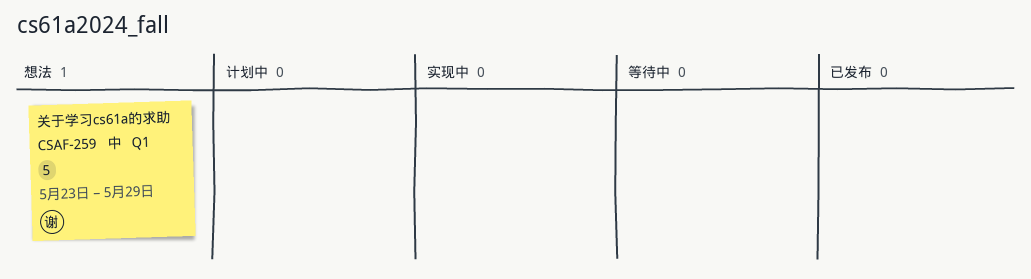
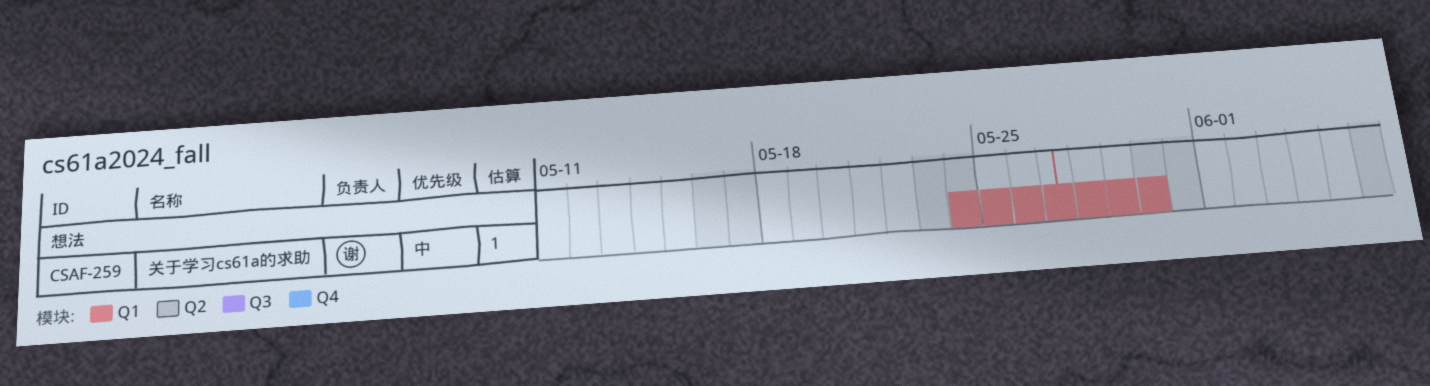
CSAF-259, estimate: 5 -> 1
CSAF-259, start: May 23 -> May 24
CSAF-259, due: May 29 -> May 30

